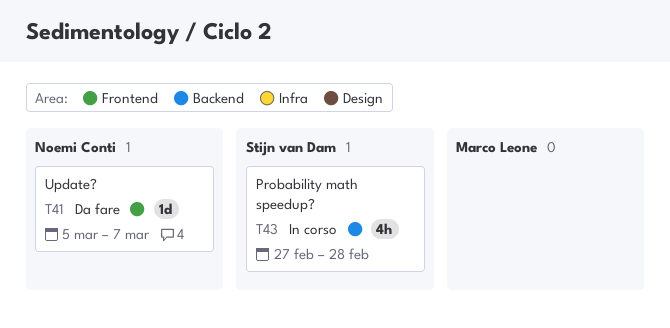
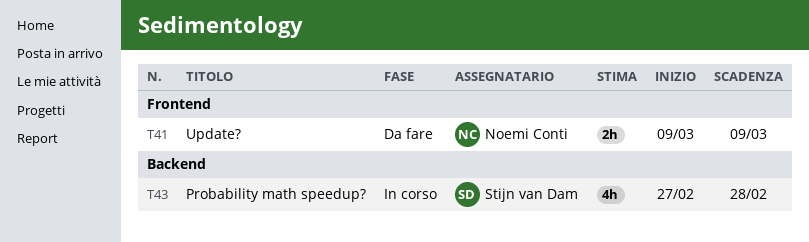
T41, estimate: 1d -> 2h
T41, start: Mar 5 -> Mar 9
T41, due: Mar 7 -> Mar 9

